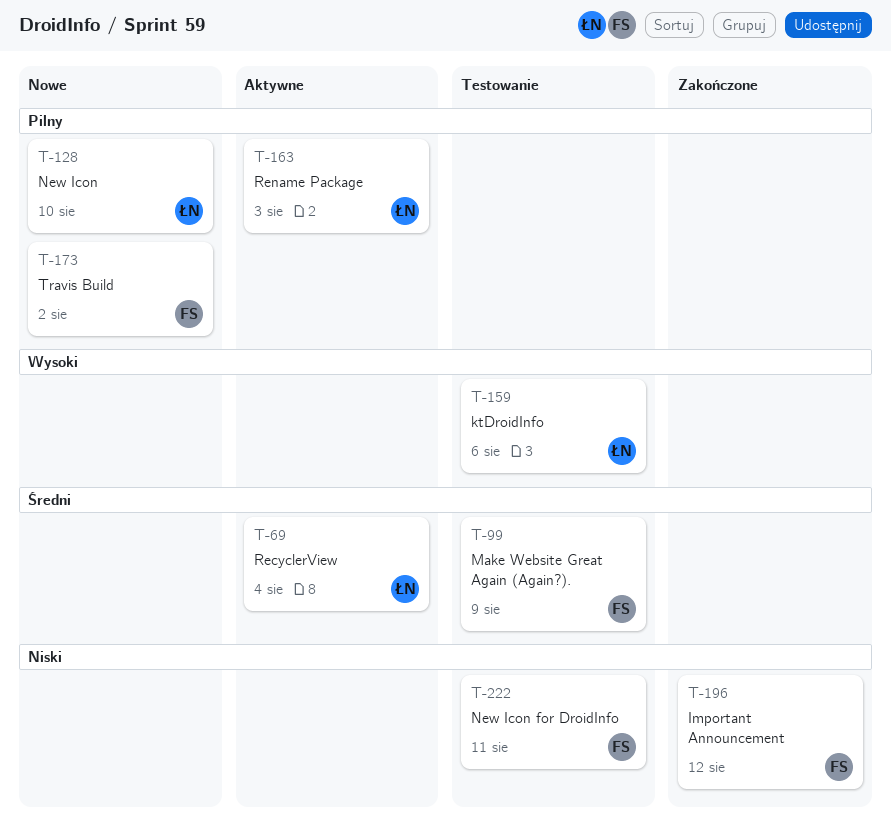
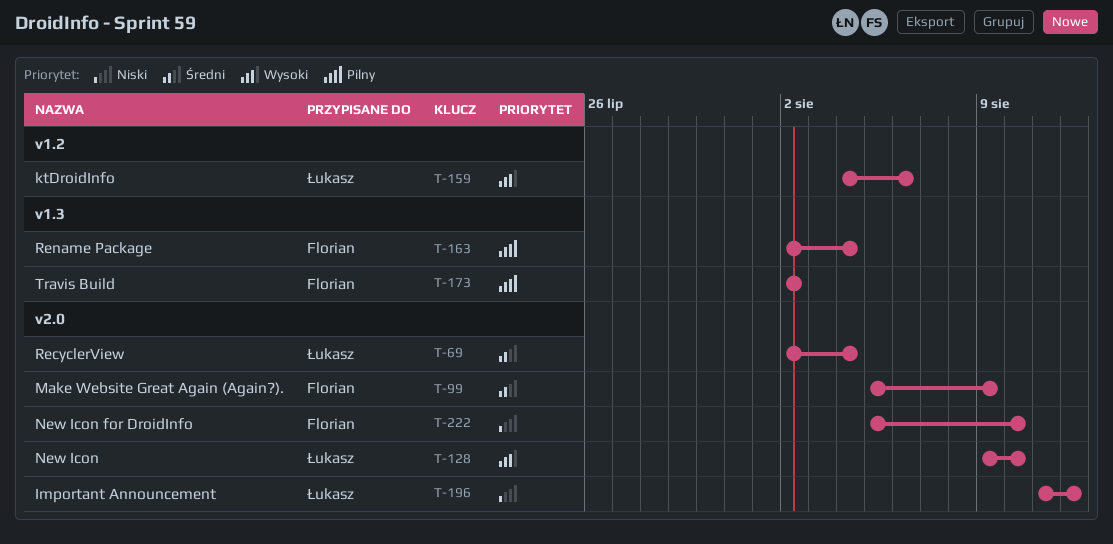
T-128, priority: Pilny -> Wysoki
T-163, owner: Łukasz -> Florian
T-163, due: Aug 3 -> Aug 4
T-196, owner: Florian -> Łukasz
T-222, due: Aug 11 -> Aug 10

